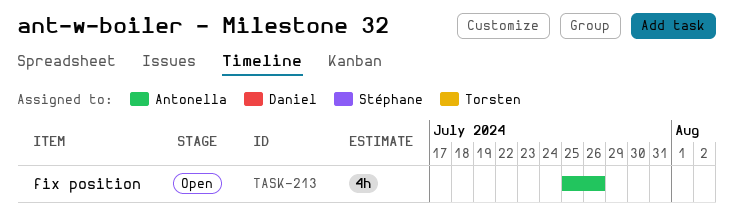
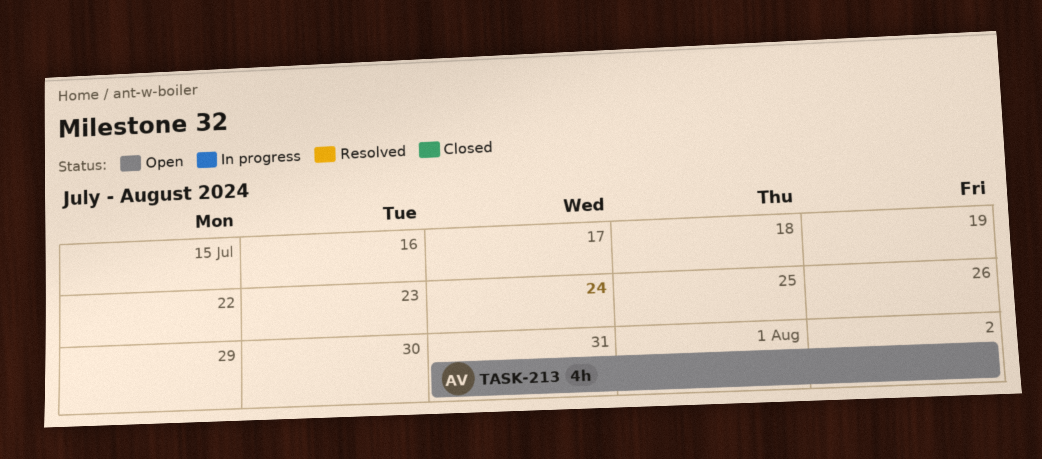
TASK-213, start: Jul 25 -> Jul 31
TASK-213, due: Jul 26 -> Aug 2

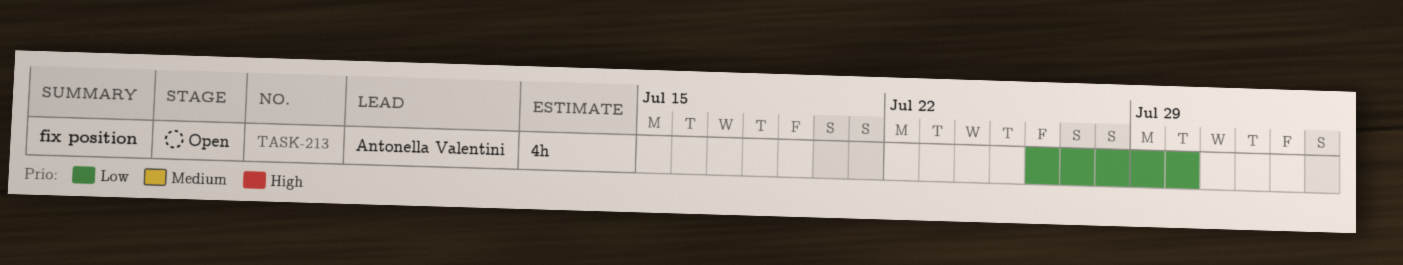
TASK-213, start: Jul 31 -> Jul 26
TASK-213, due: Aug 2 -> Jul 30

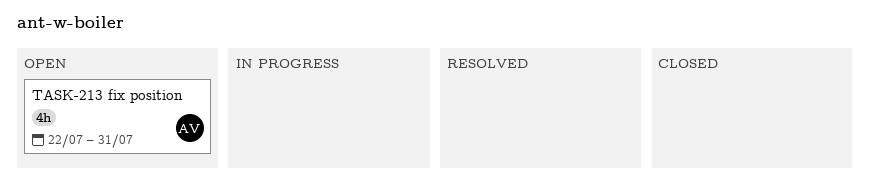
TASK-213, start: Jul 26 -> Jul 22
TASK-213, due: Jul 30 -> Jul 31

